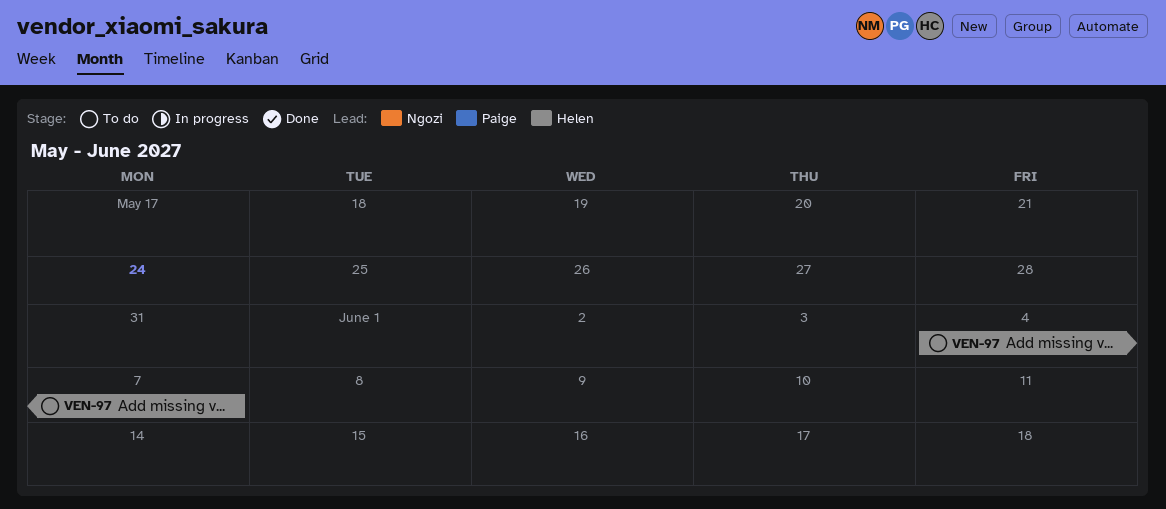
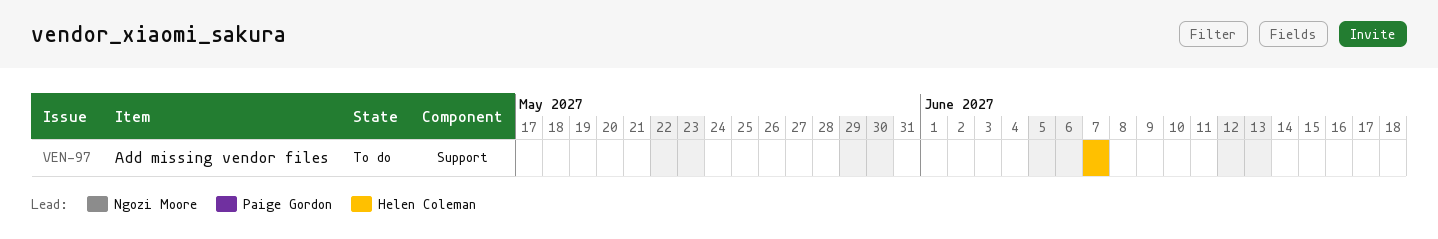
VEN-97, start: Jun 4 -> Jun 7

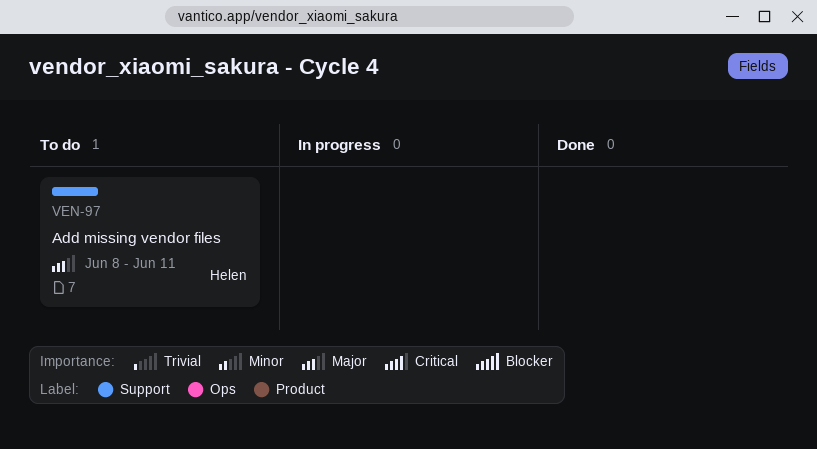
VEN-97, start: Jun 7 -> Jun 8
VEN-97, due: Jun 7 -> Jun 11

